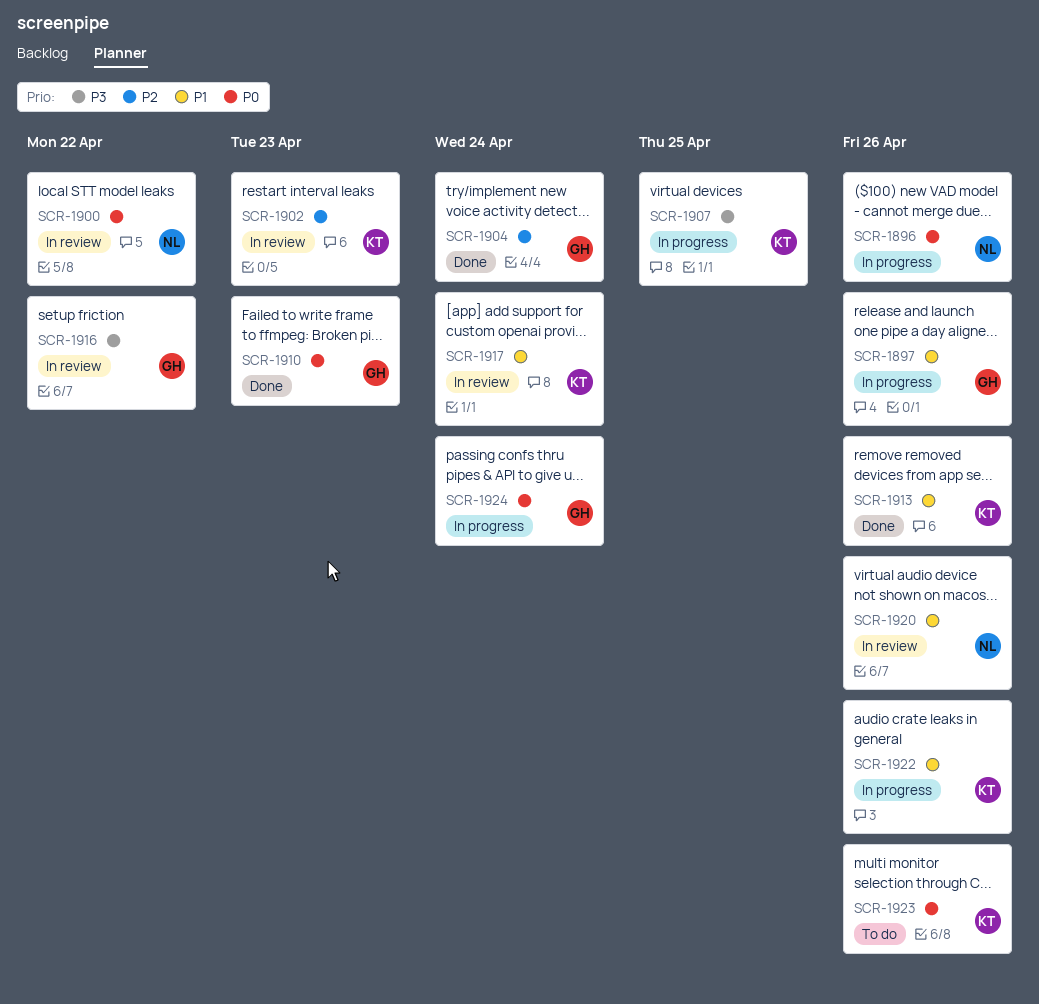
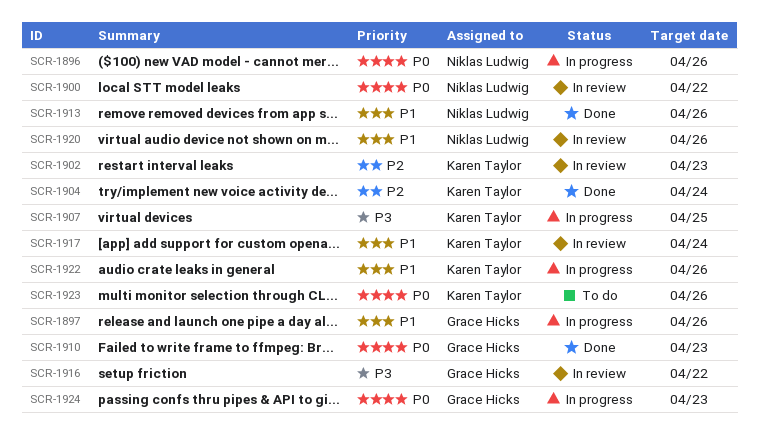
SCR-1904, owner: Grace Hicks -> Karen Taylor
SCR-1913, owner: Karen Taylor -> Niklas Ludwig
SCR-1924, due: Apr 24 -> Apr 23

